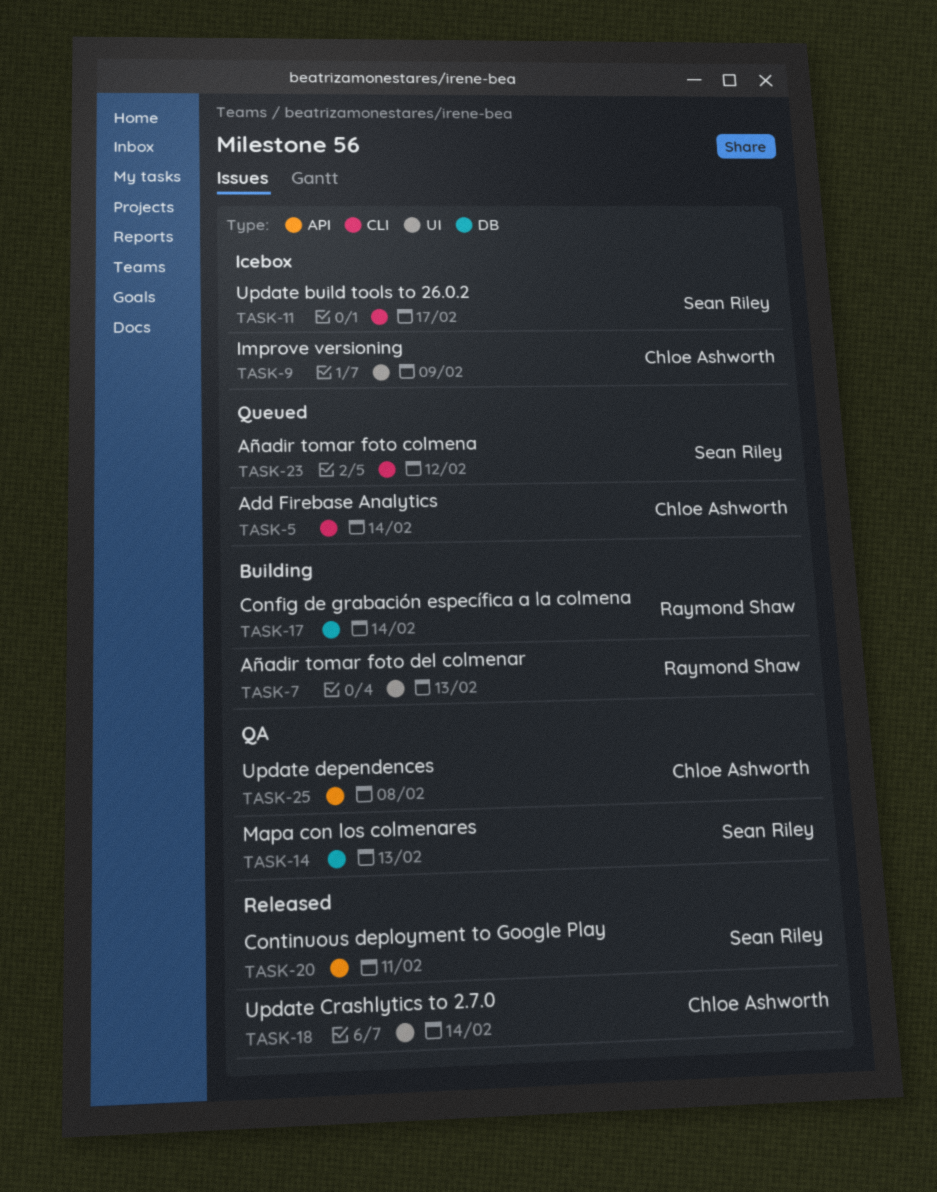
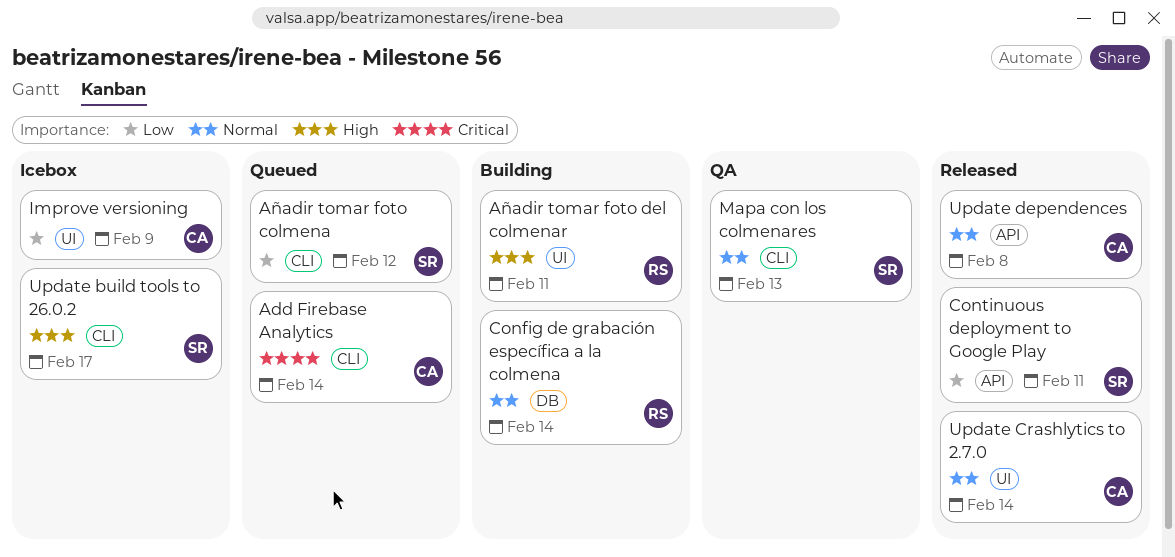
Añadir tomar foto del colmenar, due: Feb 13 -> Feb 11
Mapa con los colmenares, label: DB -> CLI
Update dependences, status: QA -> Released

